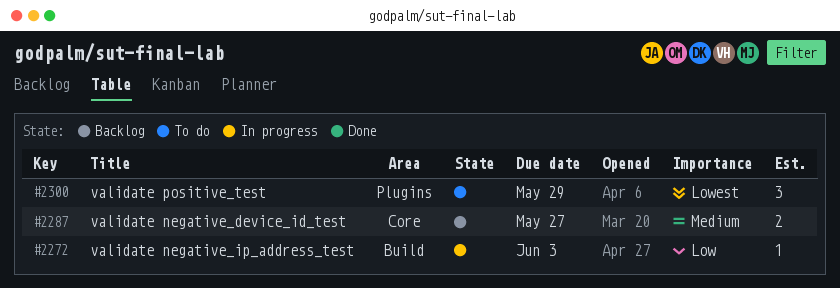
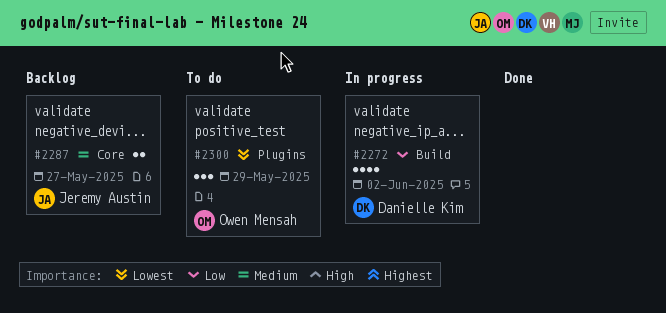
#2272, estimate: 1 -> 4
#2272, due: Jun 3 -> Jun 2

